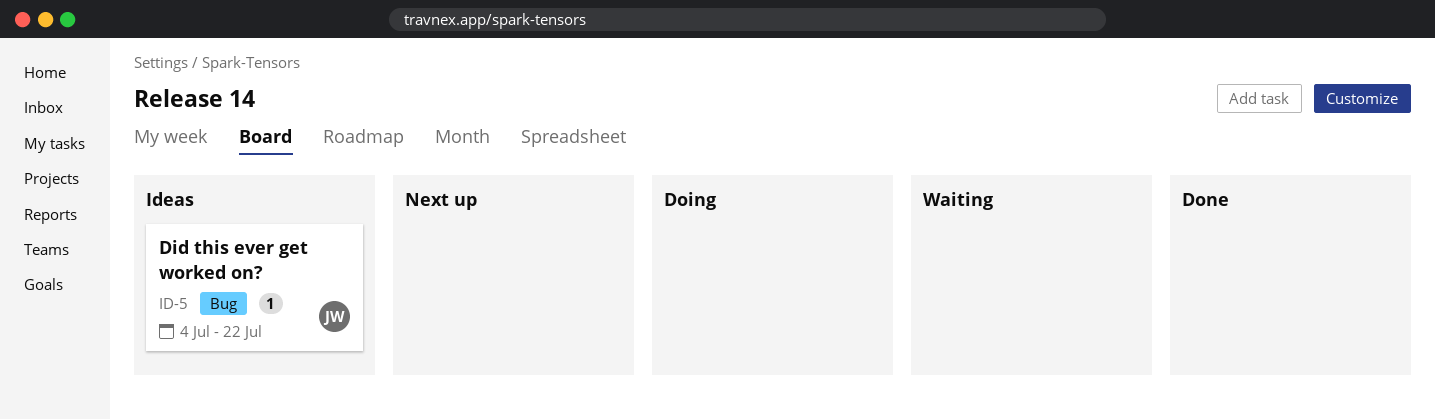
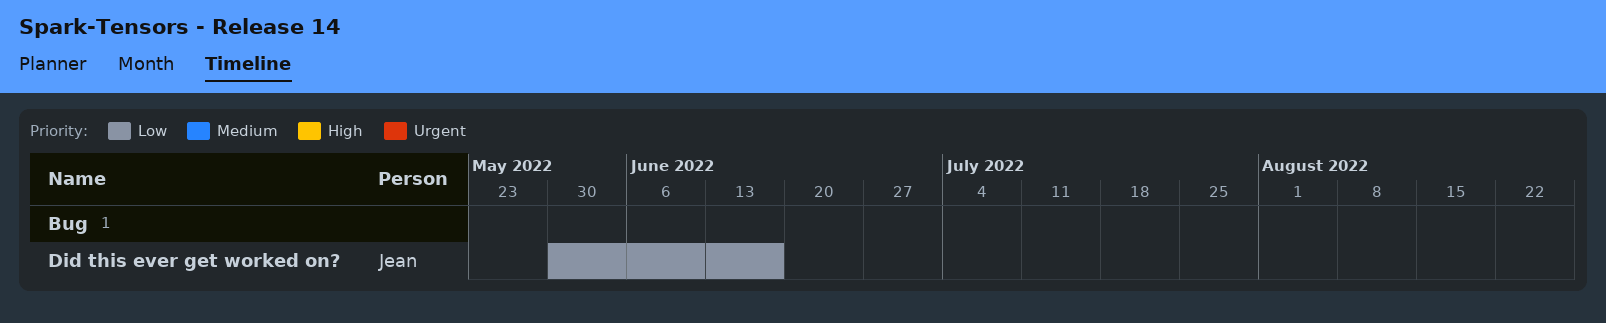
Did this ever get worked on?, start: Jul 4 -> May 30
Did this ever get worked on?, due: Jul 22 -> Jun 17

